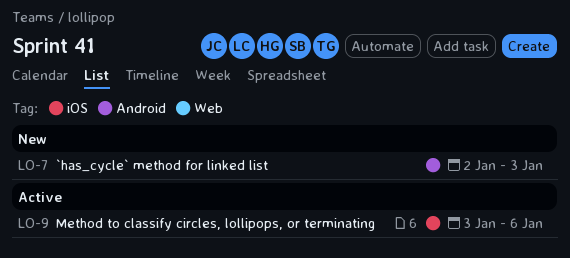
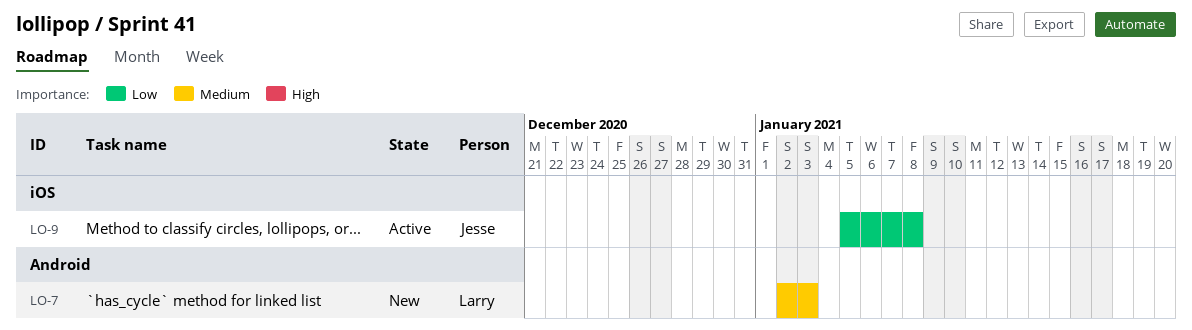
LO-9, start: Jan 3 -> Jan 5
LO-9, due: Jan 6 -> Jan 8

